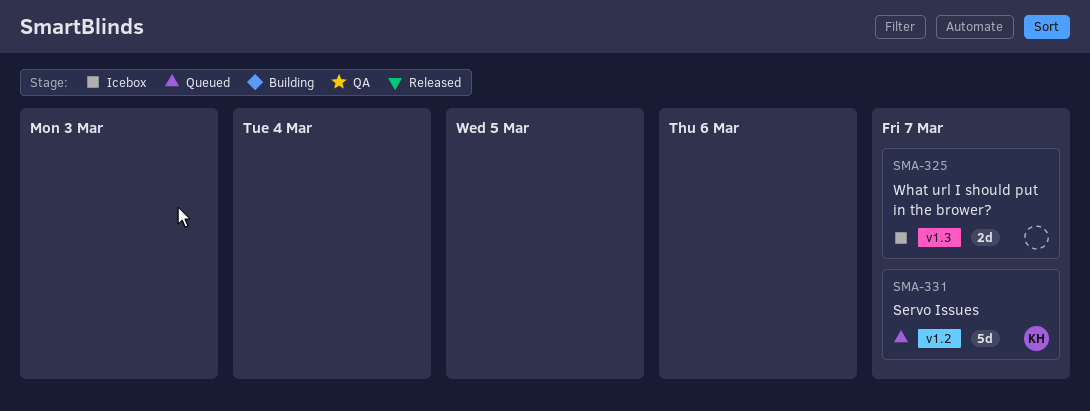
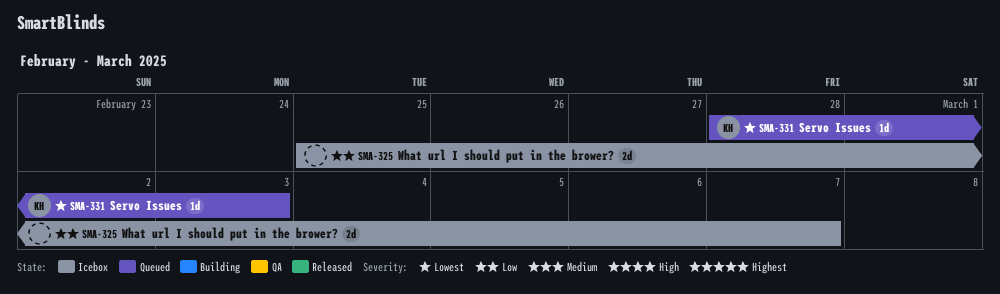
SMA-331, estimate: 5d -> 1d
SMA-331, due: Mar 7 -> Mar 3

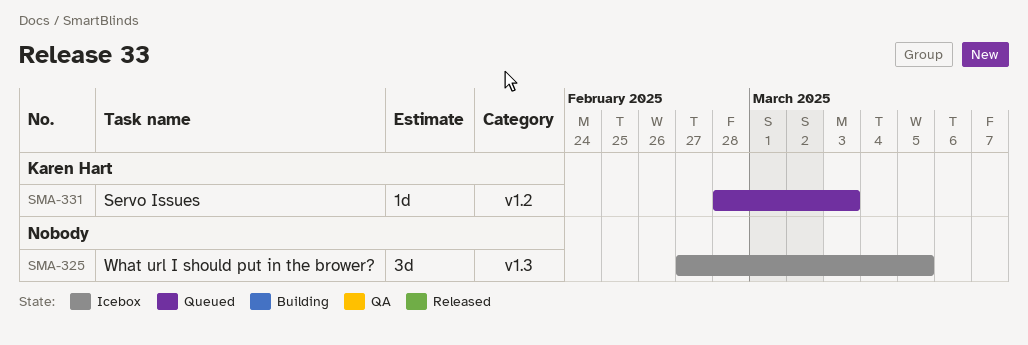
SMA-325, estimate: 2d -> 3d
SMA-325, start: Feb 25 -> Feb 27
SMA-325, due: Mar 7 -> Mar 5

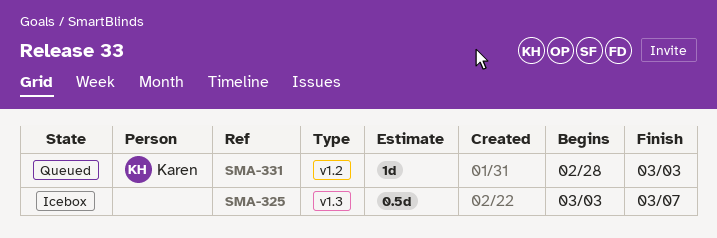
SMA-325, estimate: 3d -> 0.5d
SMA-325, start: Feb 27 -> Mar 3
SMA-325, due: Mar 5 -> Mar 7

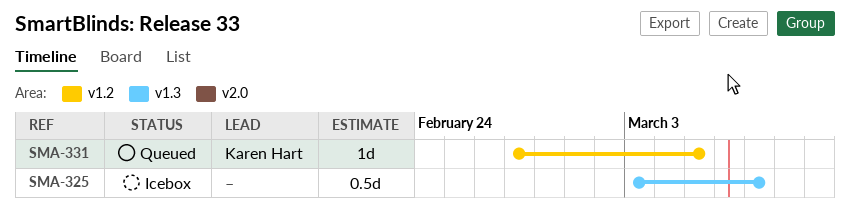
SMA-331, start: Feb 28 -> Feb 27
SMA-331, due: Mar 3 -> Mar 5

